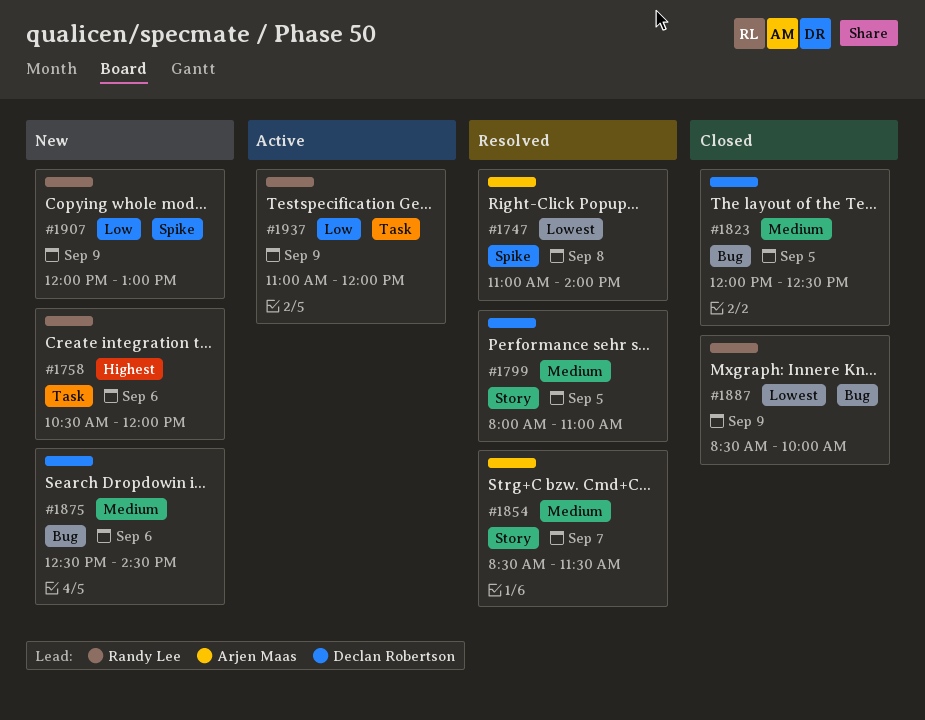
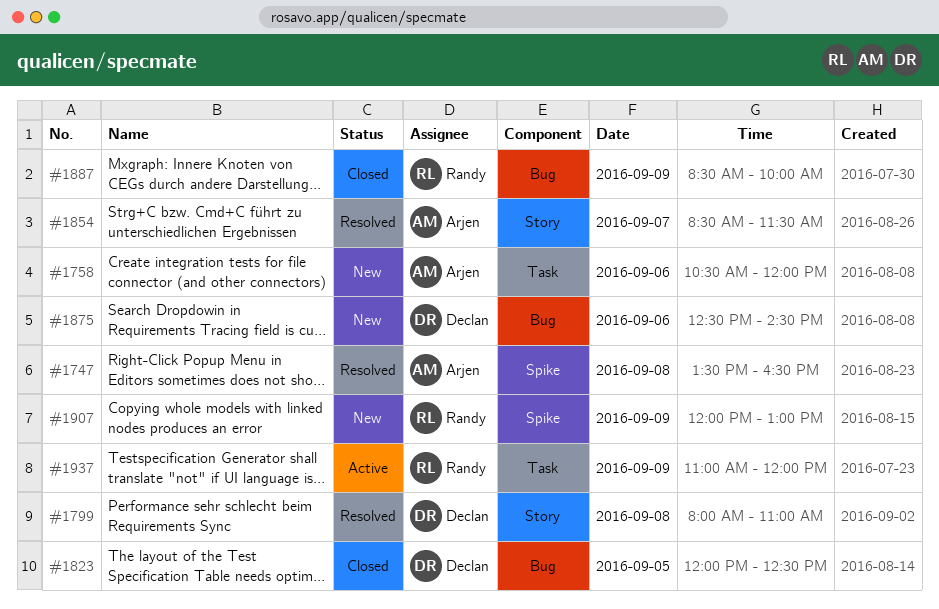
#1747, begins: 11:00 -> 13:30
#1747, ends: 14:00 -> 16:30
#1758, owner: Randy Lee -> Arjen Maas
#1799, day: Sep 5 -> Sep 8

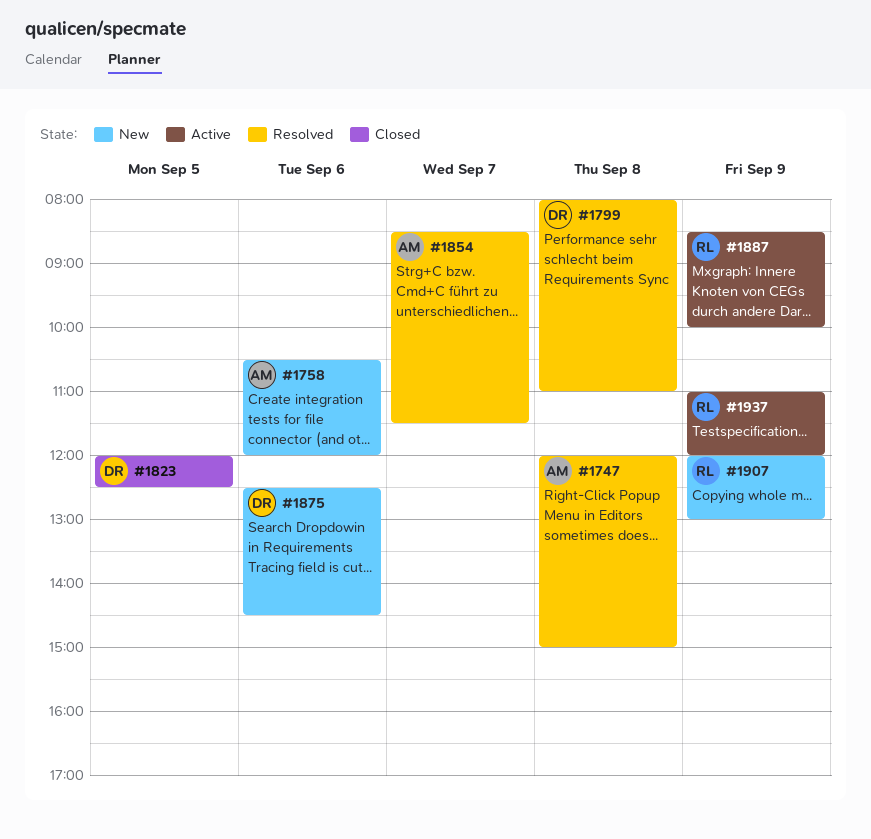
#1747, begins: 13:30 -> 12:00
#1747, ends: 16:30 -> 15:00
#1887, status: Closed -> Active

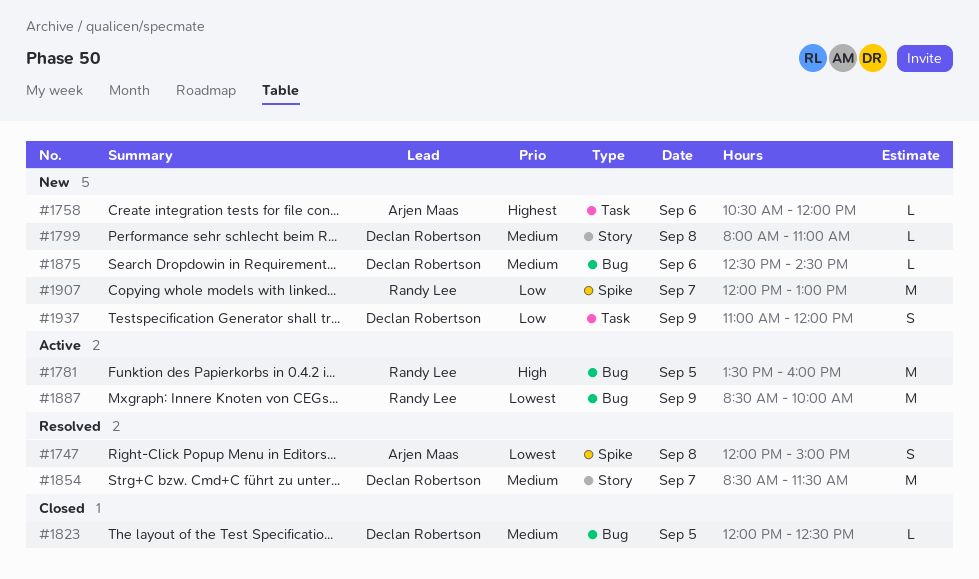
#1781: none -> present
#1799, status: Resolved -> New
#1854, owner: Arjen Maas -> Declan Robertson
#1907, day: Sep 9 -> Sep 7
#1937, status: Active -> New
#1937, owner: Randy Lee -> Declan Robertson

